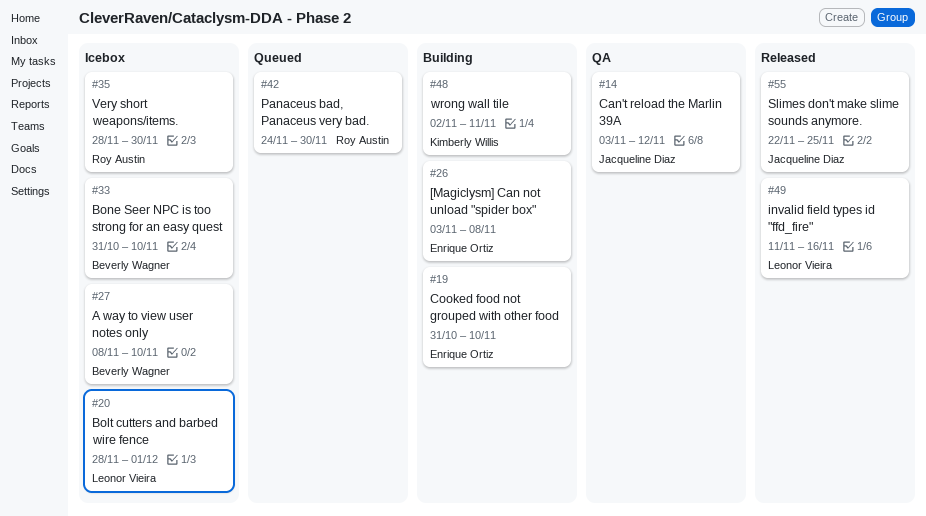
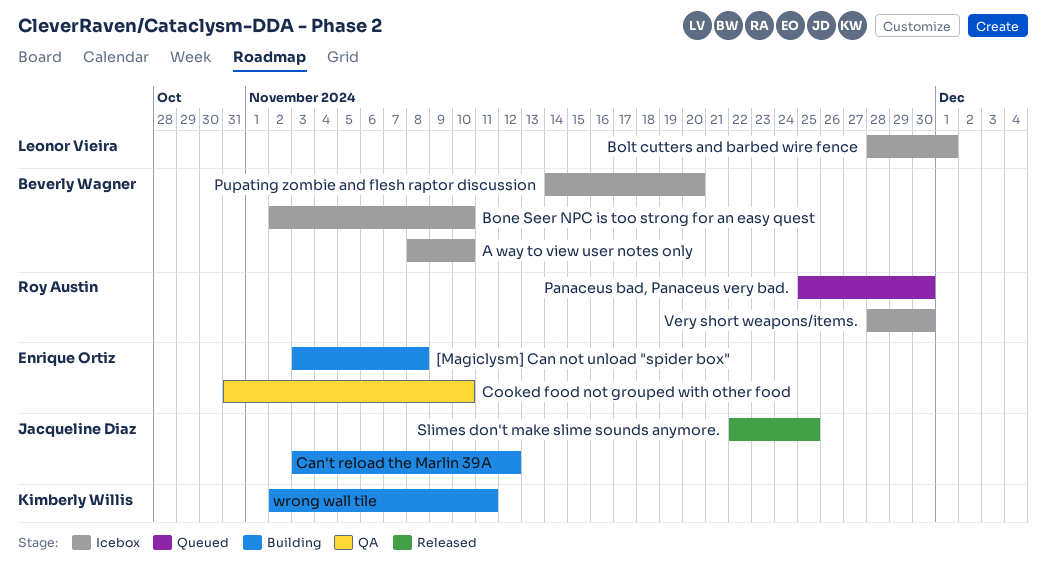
Bone Seer NPC is too strong for an easy quest, start: Oct 31 -> Nov 2
Can't reload the Marlin 39A, status: QA -> Building
Cooked food not grouped with other food, status: Building -> QA
invalid field types id "ffd_fire": present -> none
Panaceus bad, Panaceus very bad., start: Nov 24 -> Nov 25
Pupating zombie and flesh raptor discussion: none -> present

